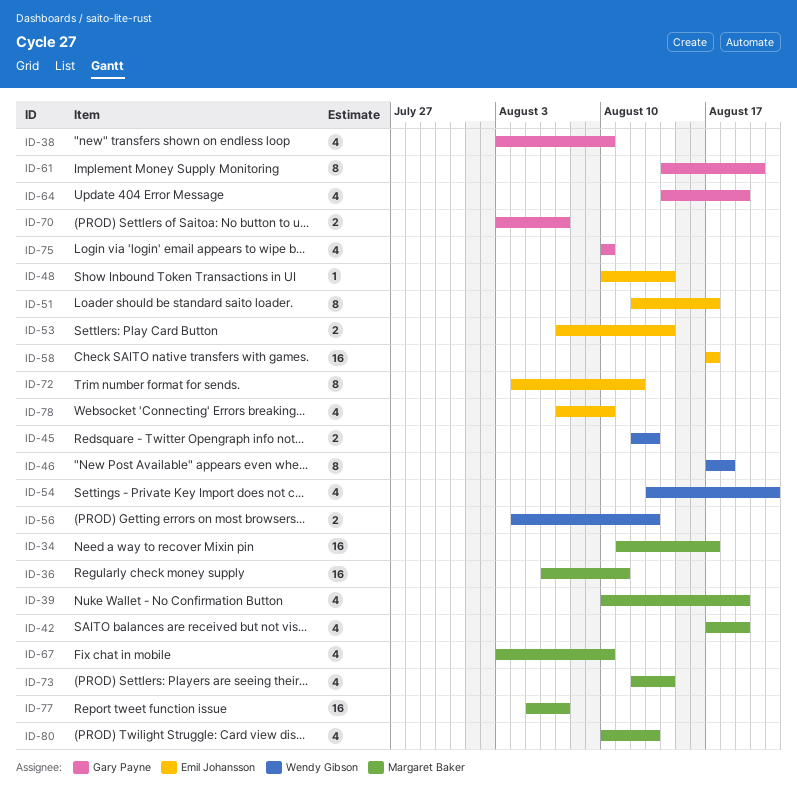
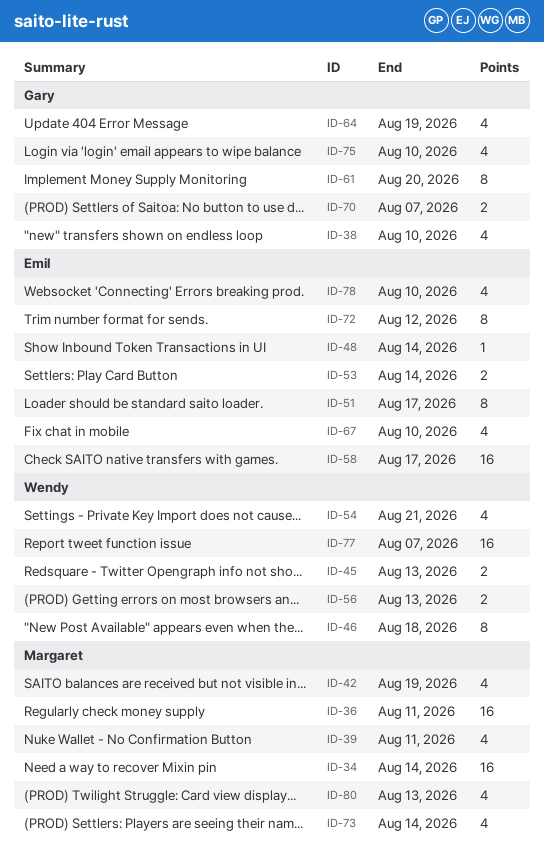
ID-34, due: Aug 17 -> Aug 14
ID-39, due: Aug 19 -> Aug 11
ID-67, owner: Margaret Baker -> Emil Johansson
ID-77, owner: Margaret Baker -> Wendy Gibson

